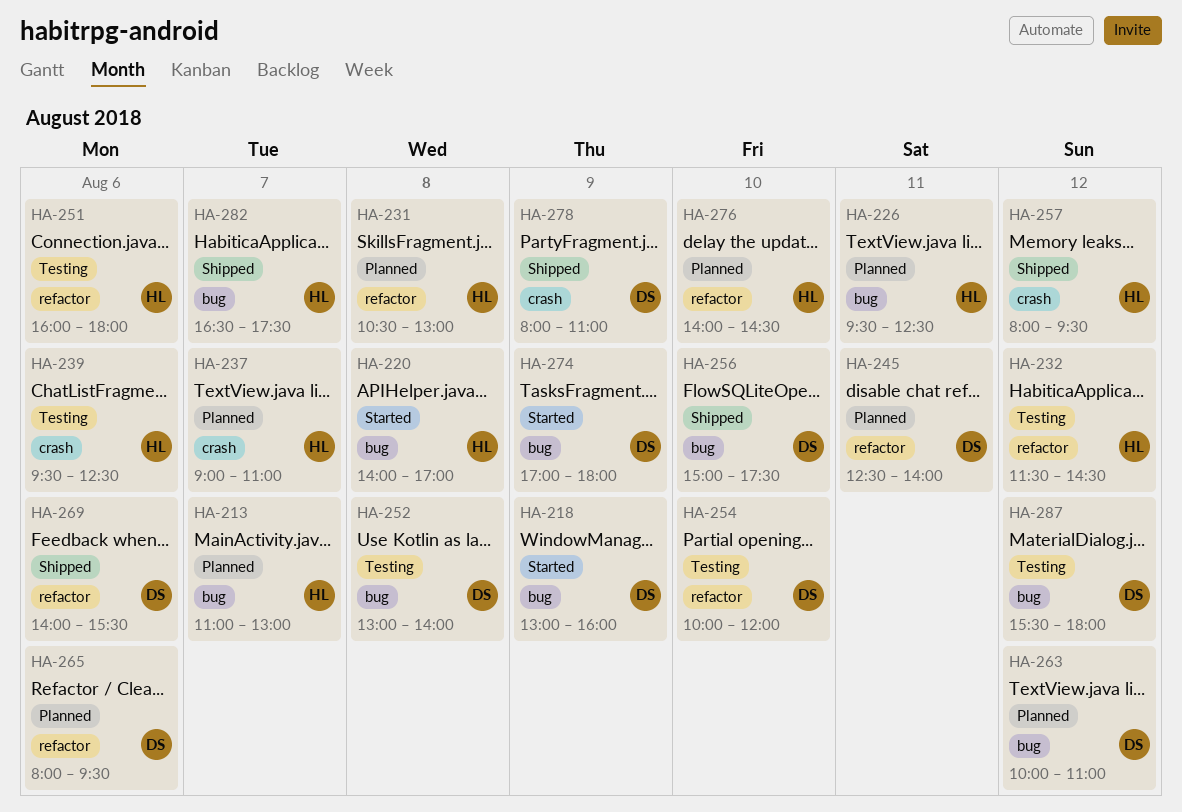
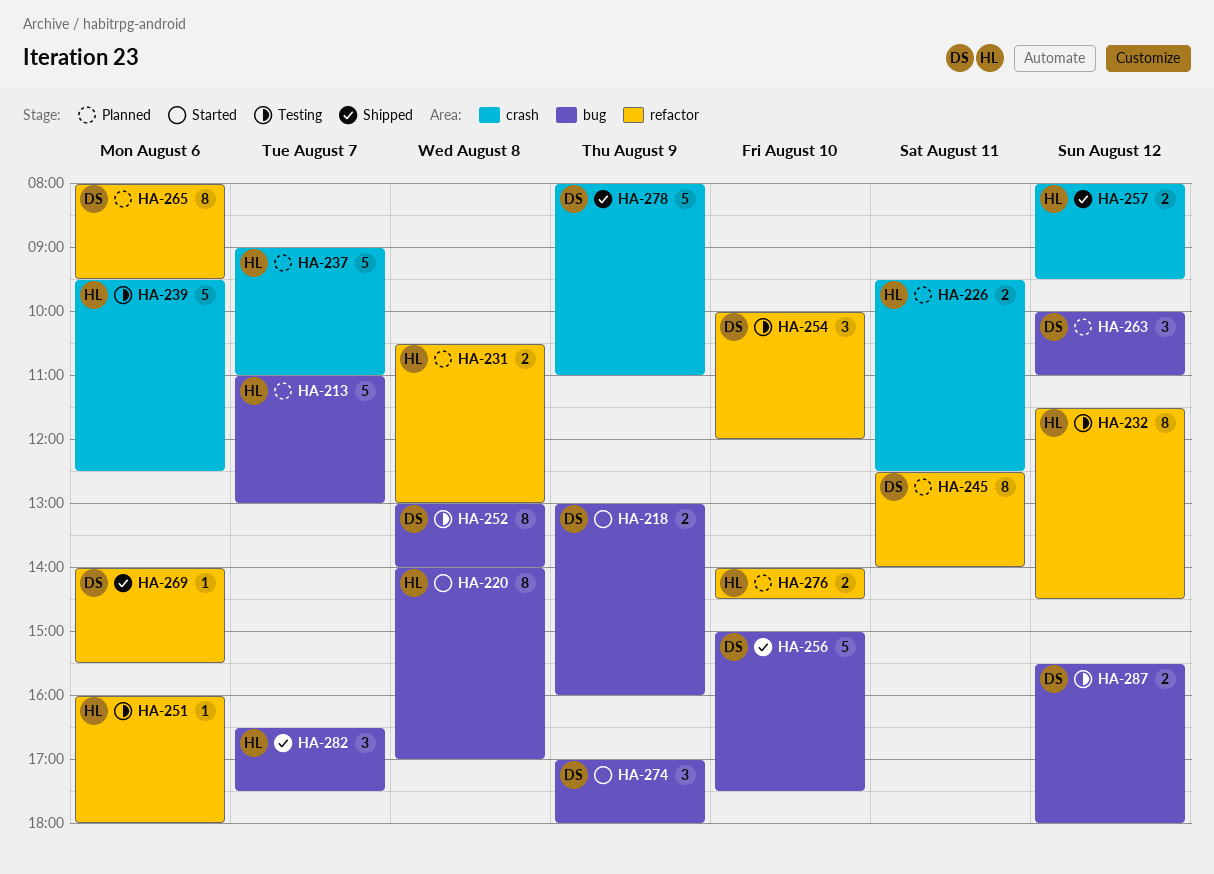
HA-226, label: bug -> crash

